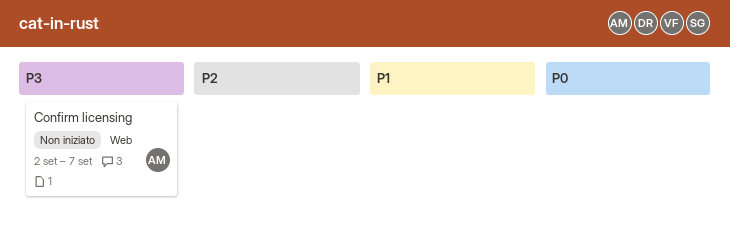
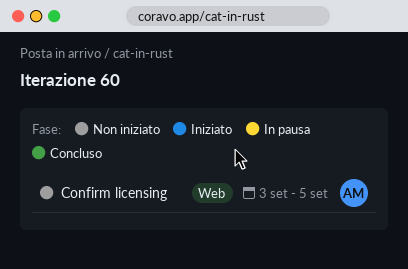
Confirm licensing, start: Sep 2 -> Sep 3
Confirm licensing, due: Sep 7 -> Sep 5

